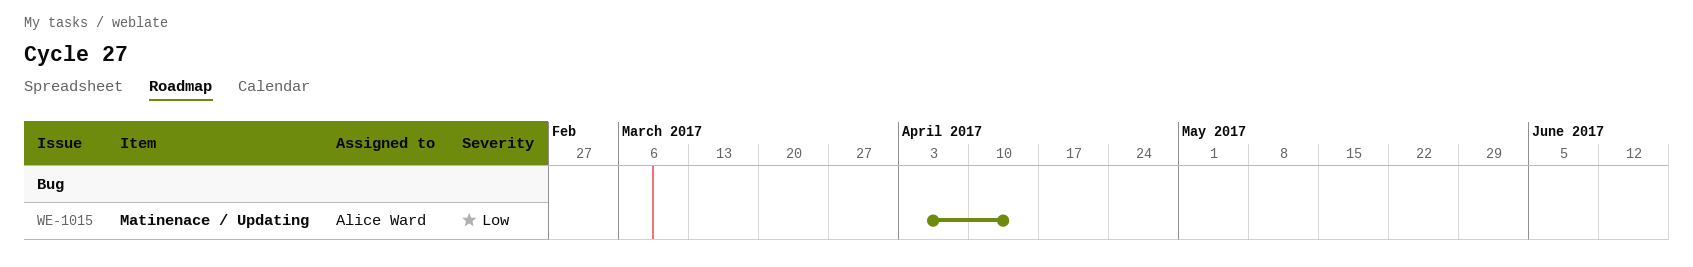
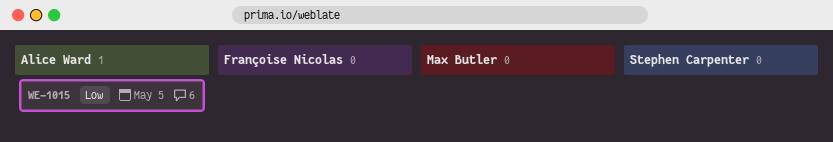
WE-1015, due: Apr 14 -> May 5

